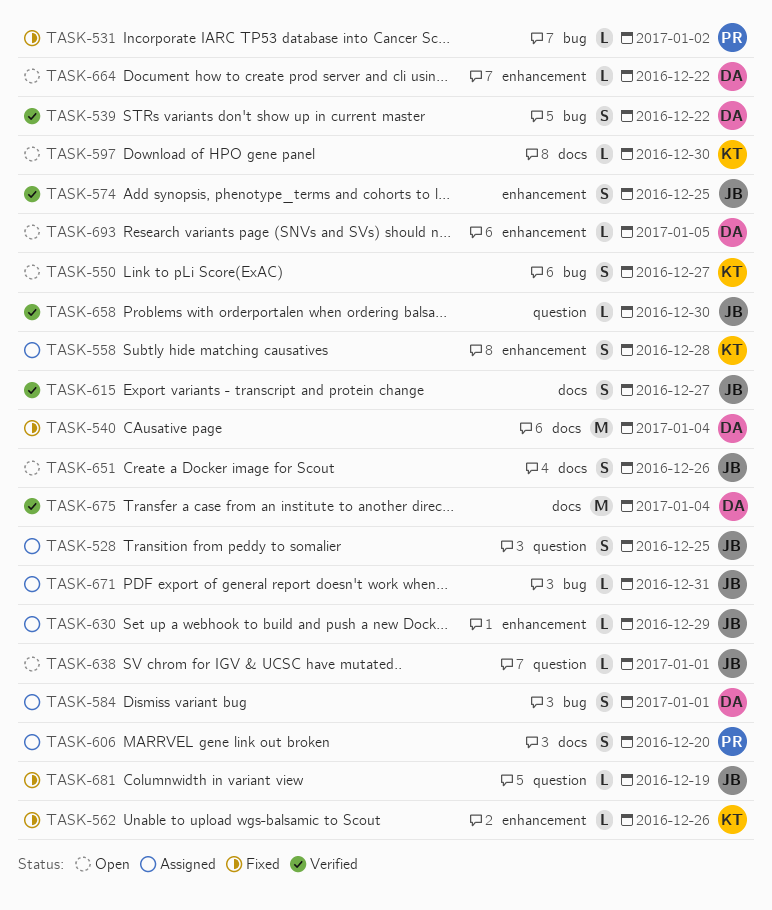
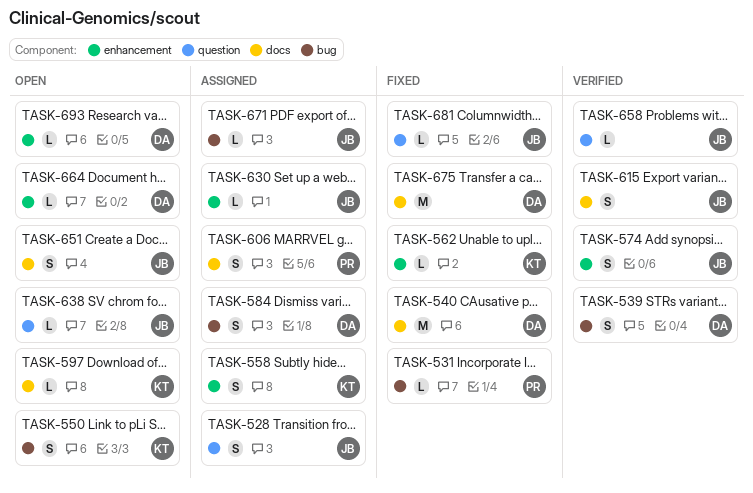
TASK-675, status: Verified -> Fixed

